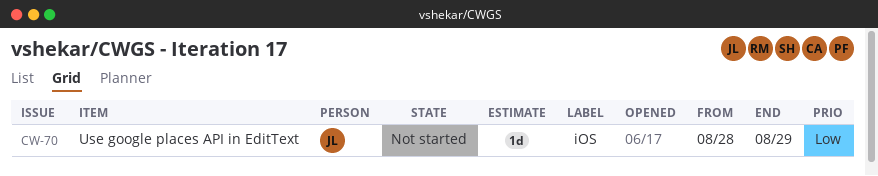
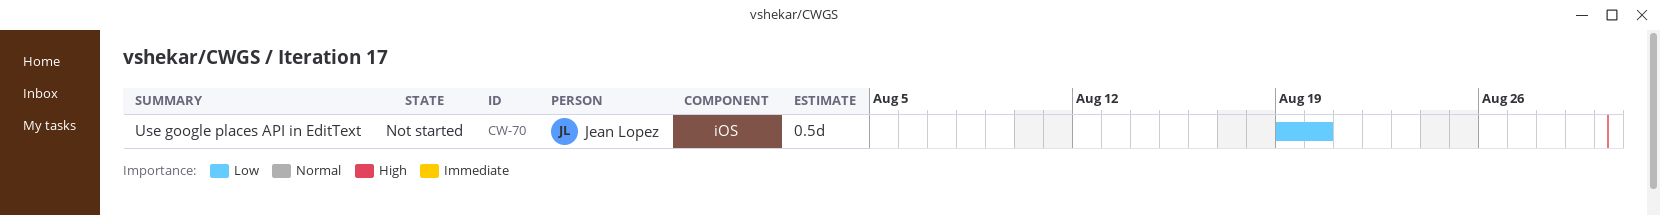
CW-70, estimate: 1d -> 0.5d
CW-70, start: Aug 28 -> Aug 19
CW-70, due: Aug 29 -> Aug 20

